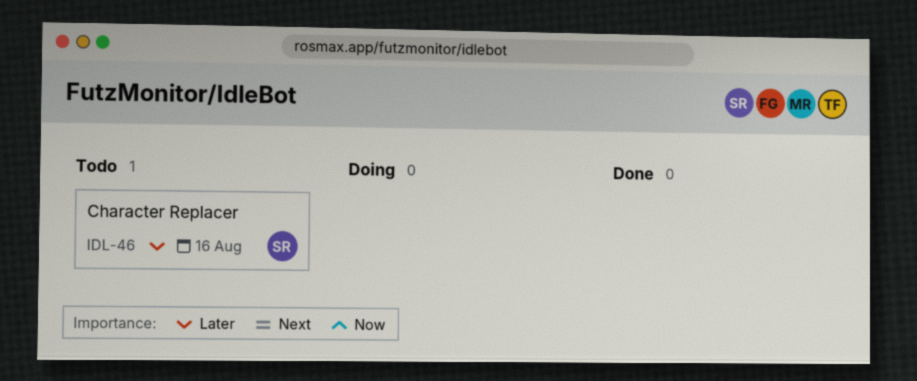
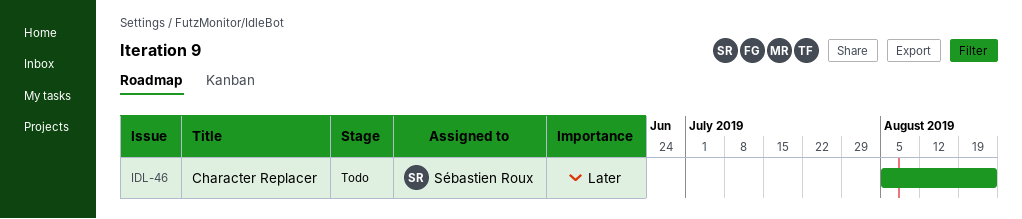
IDL-46, due: Aug 16 -> Aug 23

